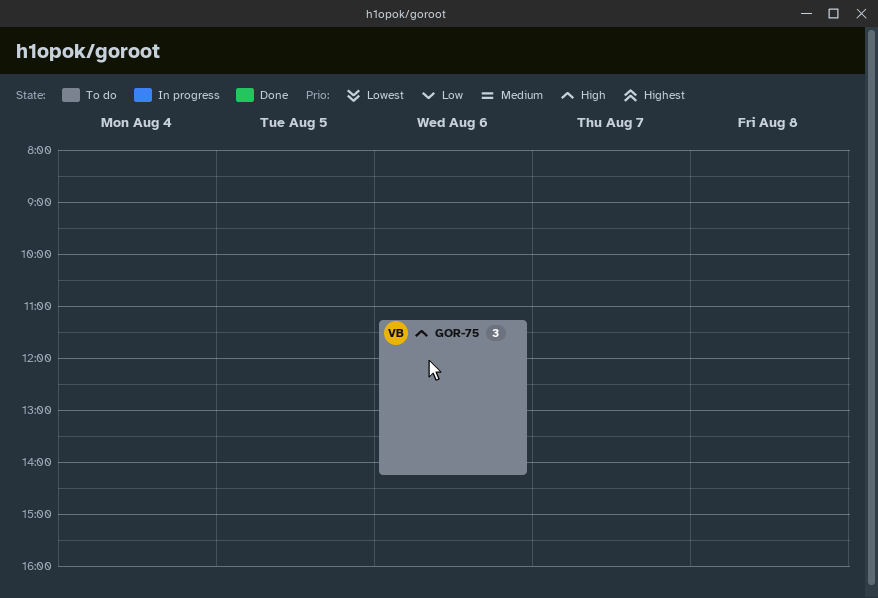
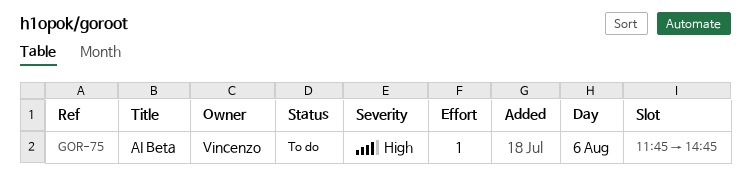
GOR-75, estimate: 3 -> 1
GOR-75, begins: 11:15 -> 11:45
GOR-75, ends: 14:15 -> 14:45

